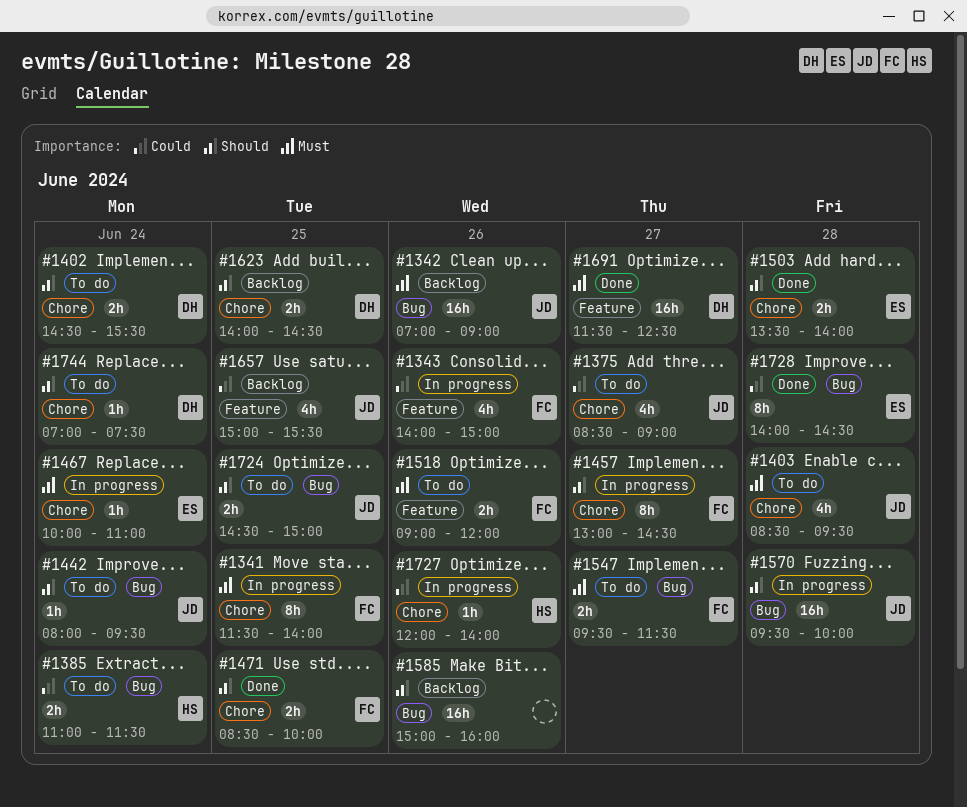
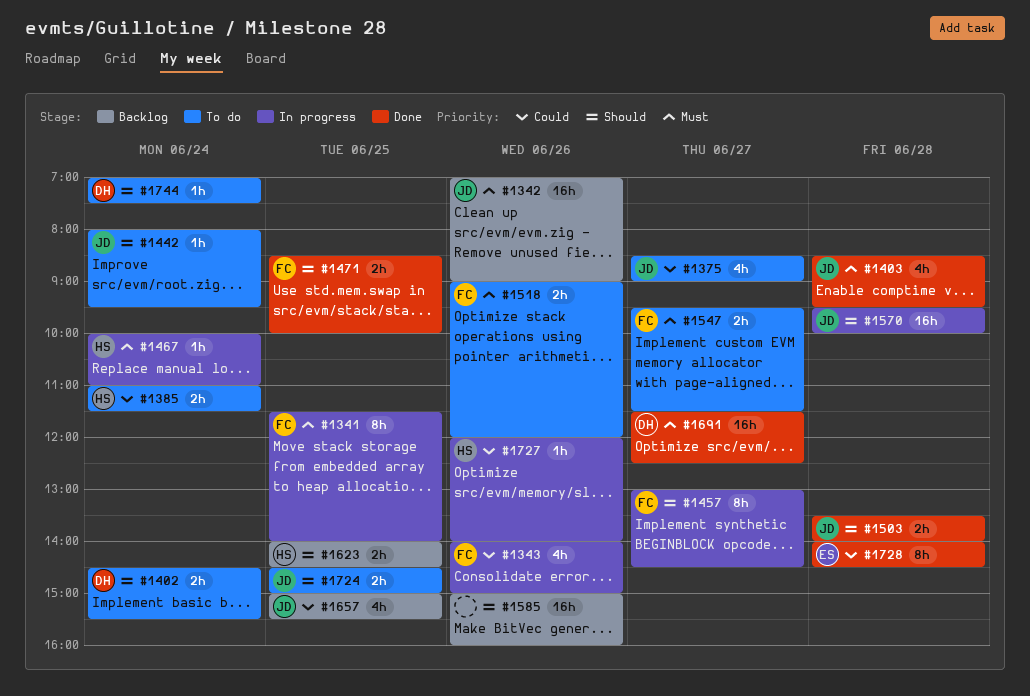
#1403, status: To do -> Done
#1467, owner: ES -> HS
#1503, owner: ES -> JD
#1623, owner: DH -> HS

